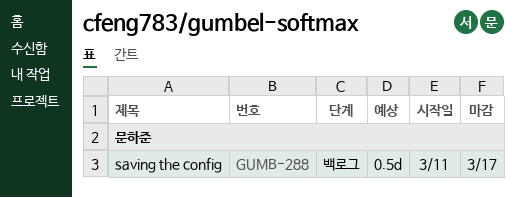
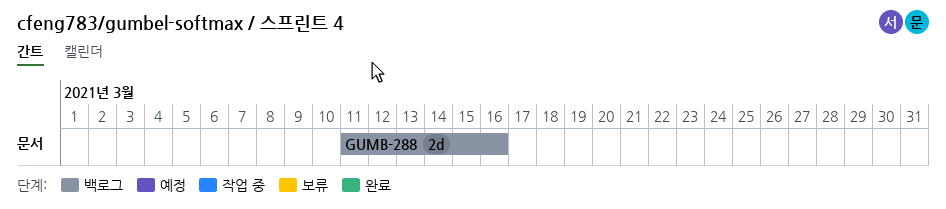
GUMB-288, estimate: 0.5d -> 2d
GUMB-288, due: Mar 17 -> Mar 16

